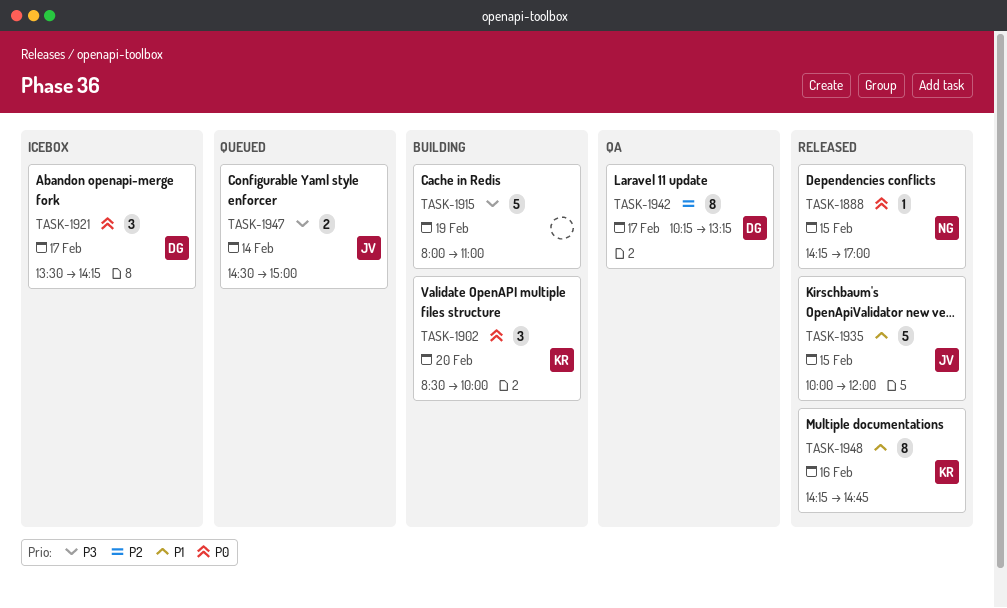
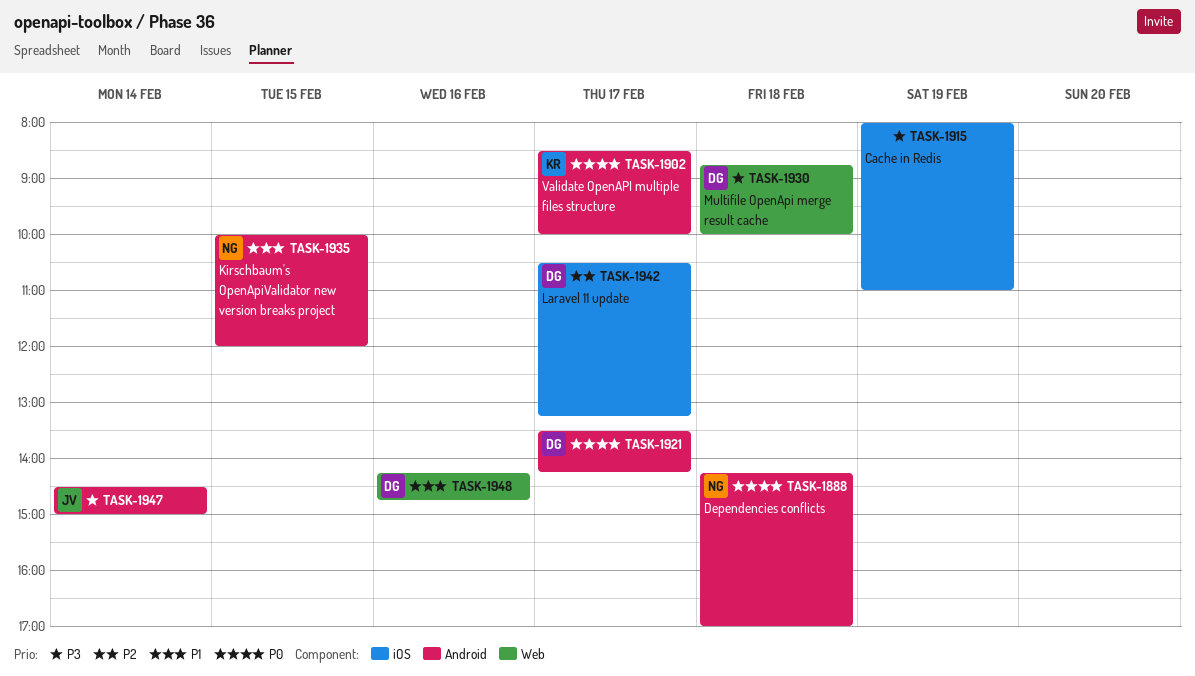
TASK-1888, day: Feb 15 -> Feb 18
TASK-1902, day: Feb 20 -> Feb 17
TASK-1930: none -> present
TASK-1935, owner: JV -> NG
TASK-1942, begins: 10:15 -> 10:30
TASK-1948, owner: KR -> DG

